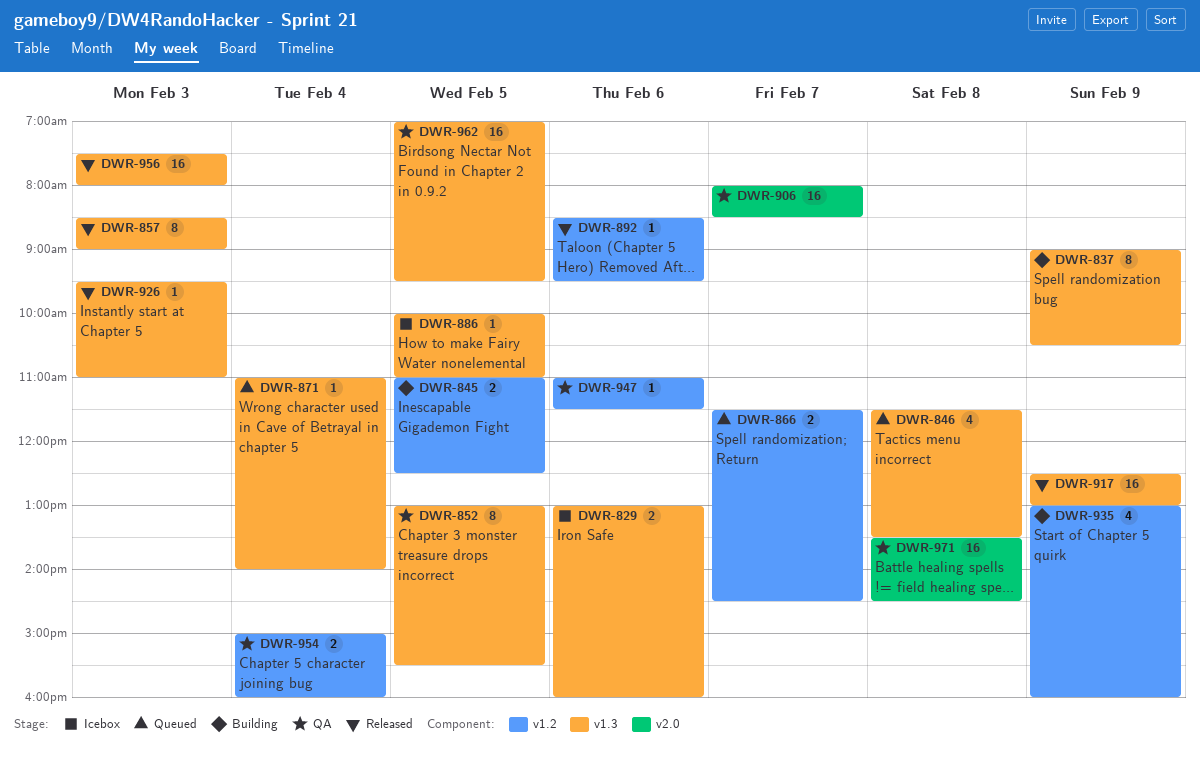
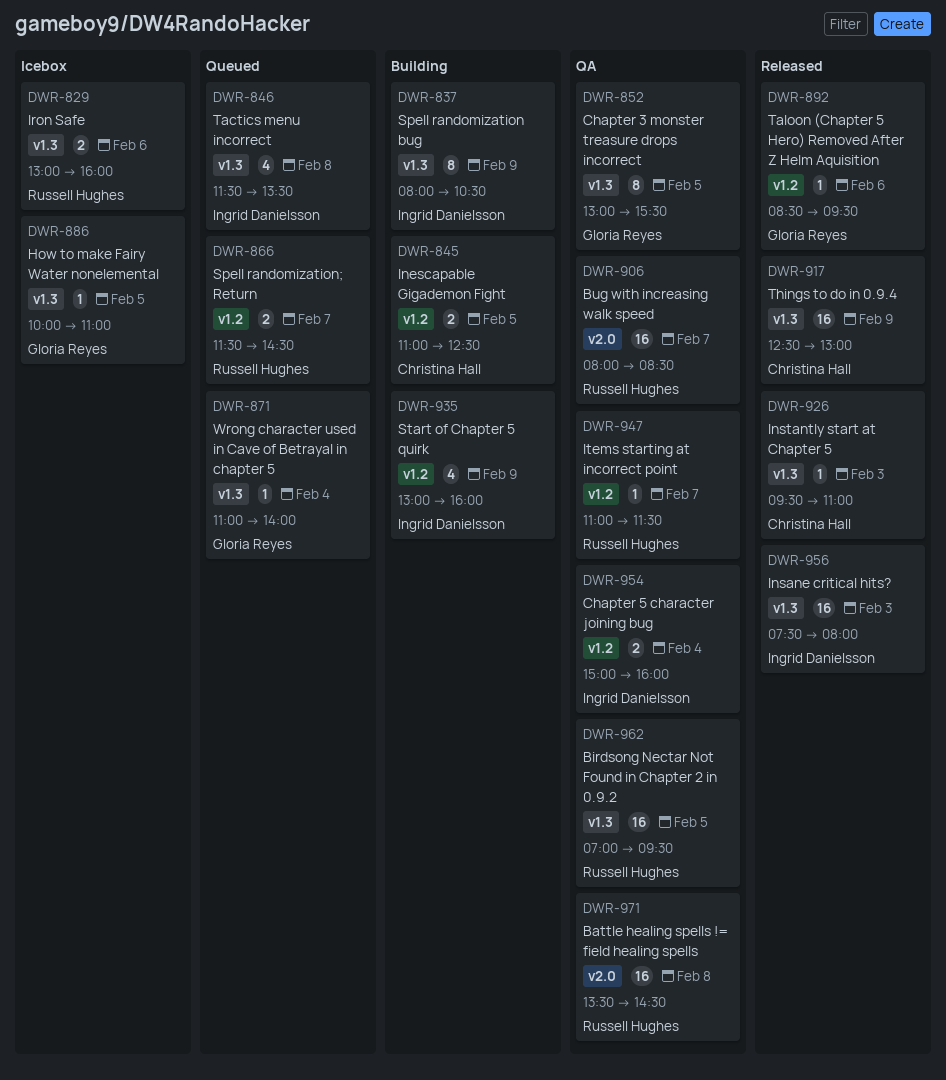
DWR-837, begins: 09:00 -> 08:00
DWR-857: present -> none
DWR-947, day: Feb 6 -> Feb 7

